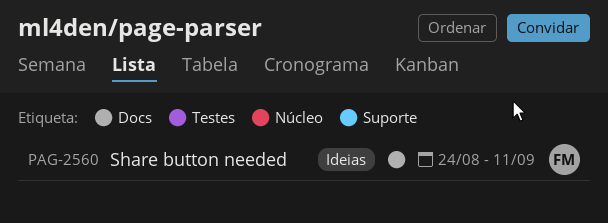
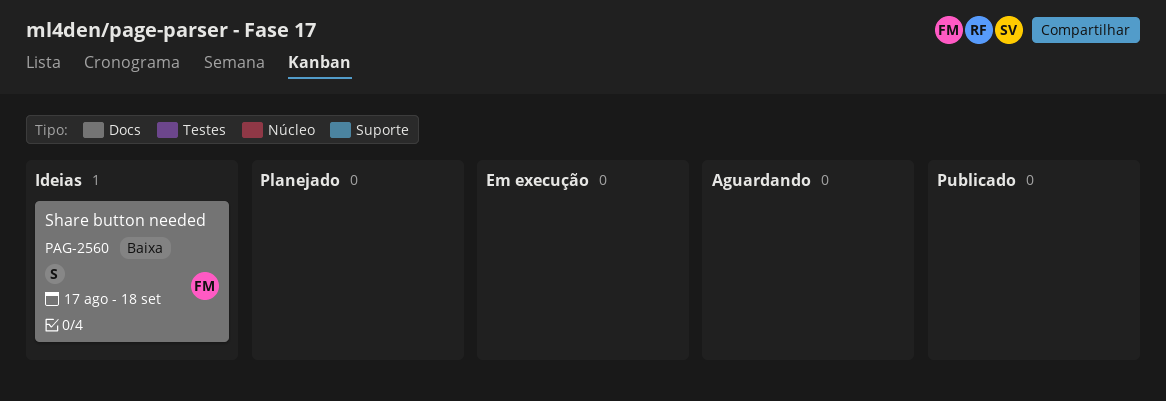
PAG-2560, start: Aug 24 -> Aug 17
PAG-2560, due: Sep 11 -> Sep 18

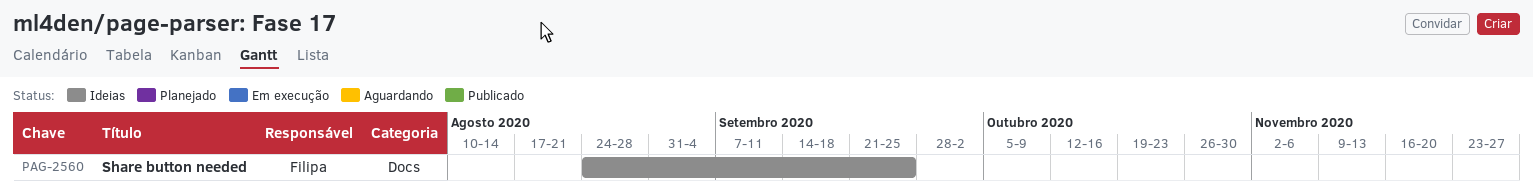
PAG-2560, start: Aug 17 -> Aug 24
PAG-2560, due: Sep 18 -> Sep 25

